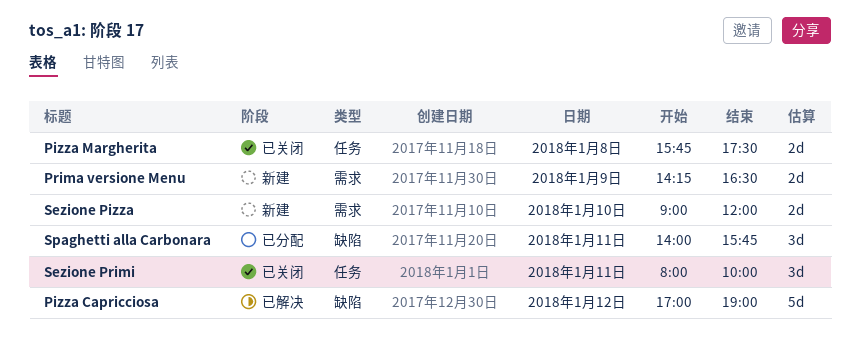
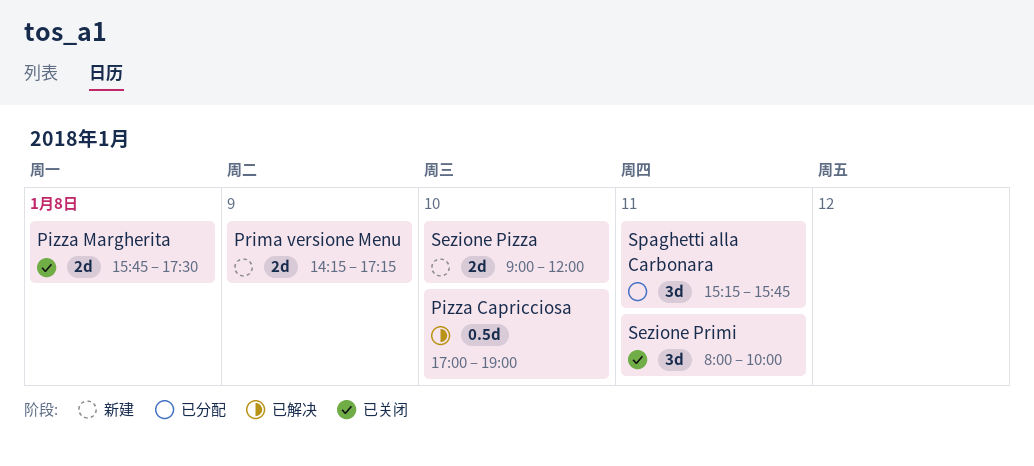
Pizza Capricciosa, estimate: 5d -> 0.5d
Pizza Capricciosa, day: Jan 12 -> Jan 10
Prima versione Menu, ends: 16:30 -> 17:15
Spaghetti alla Carbonara, begins: 14:00 -> 15:15

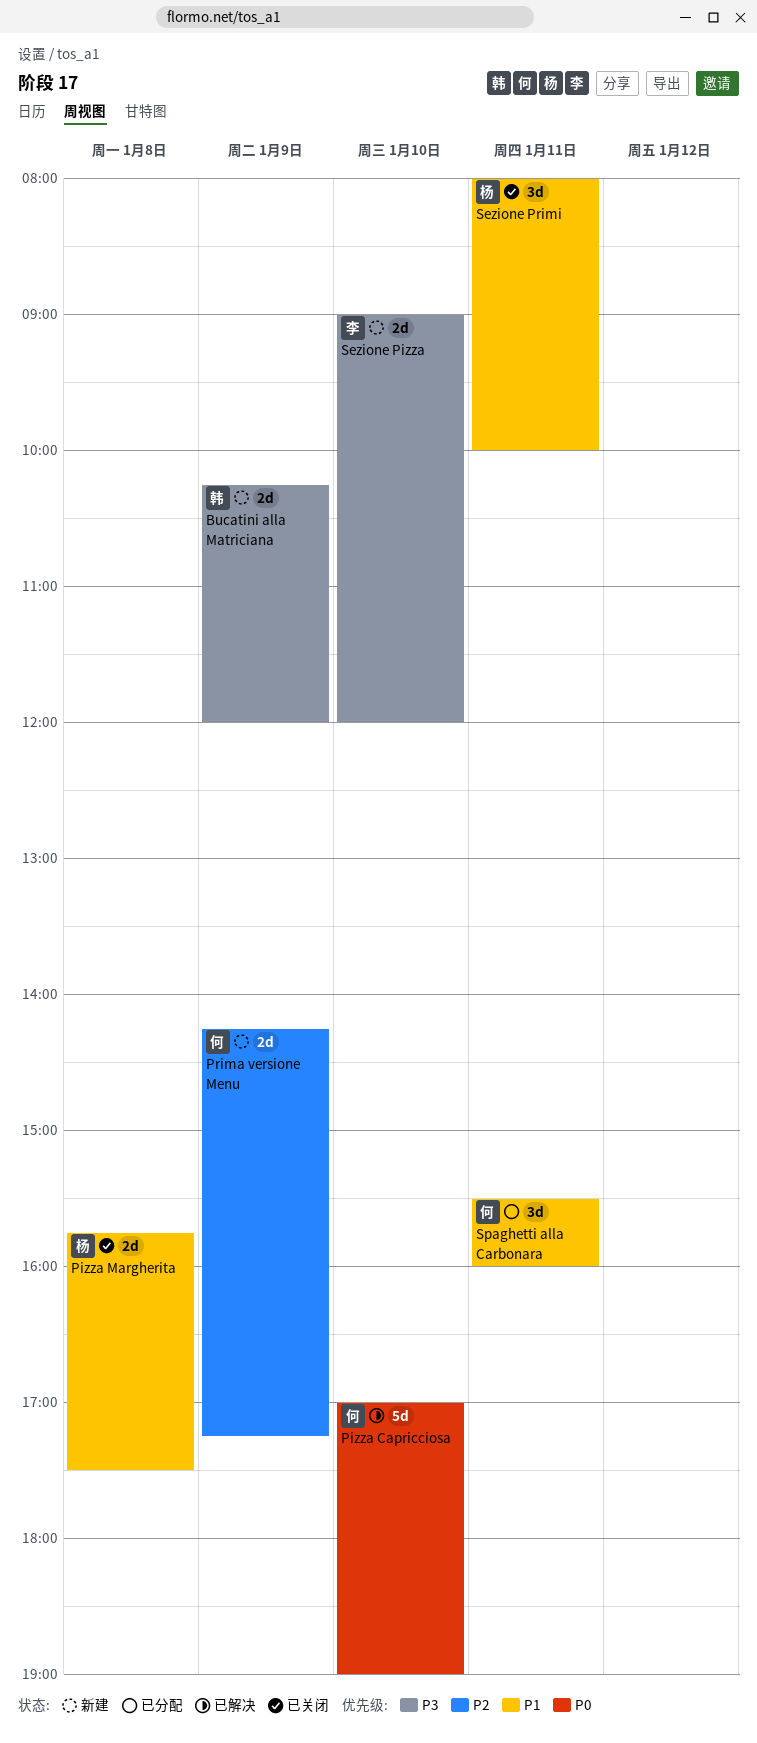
Bucatini alla Matriciana: none -> present
Pizza Capricciosa, estimate: 0.5d -> 5d
Spaghetti alla Carbonara, begins: 15:15 -> 15:30
Spaghetti alla Carbonara, ends: 15:45 -> 16:00

